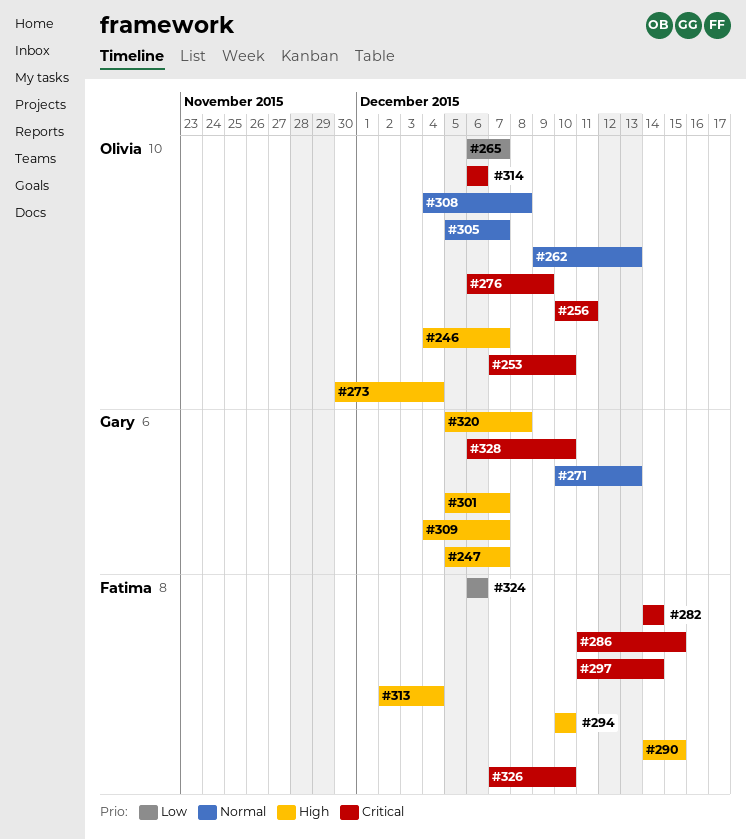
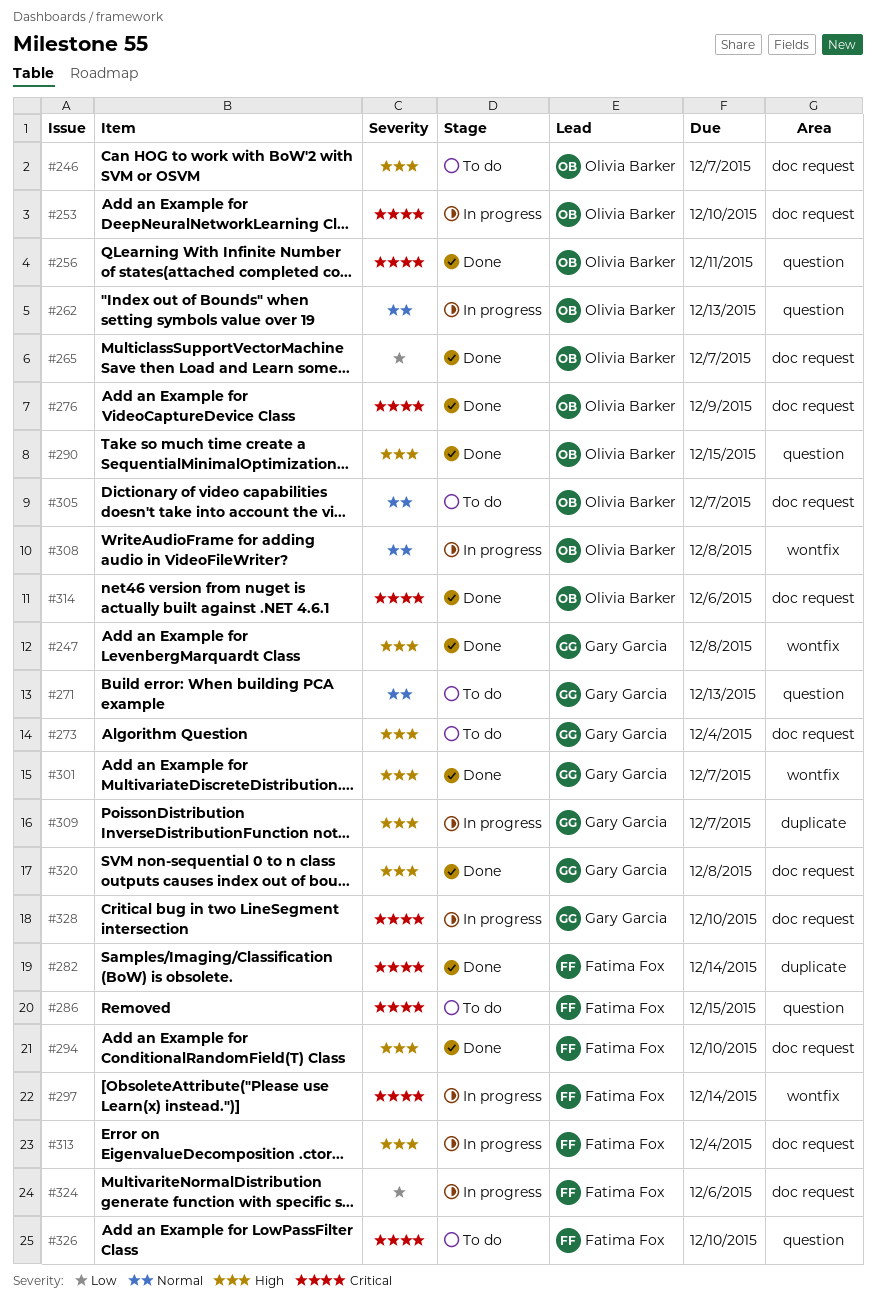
#247, due: Dec 7 -> Dec 8
#273, owner: Olivia Barker -> Gary Garcia
#290, owner: Fatima Fox -> Olivia Barker

